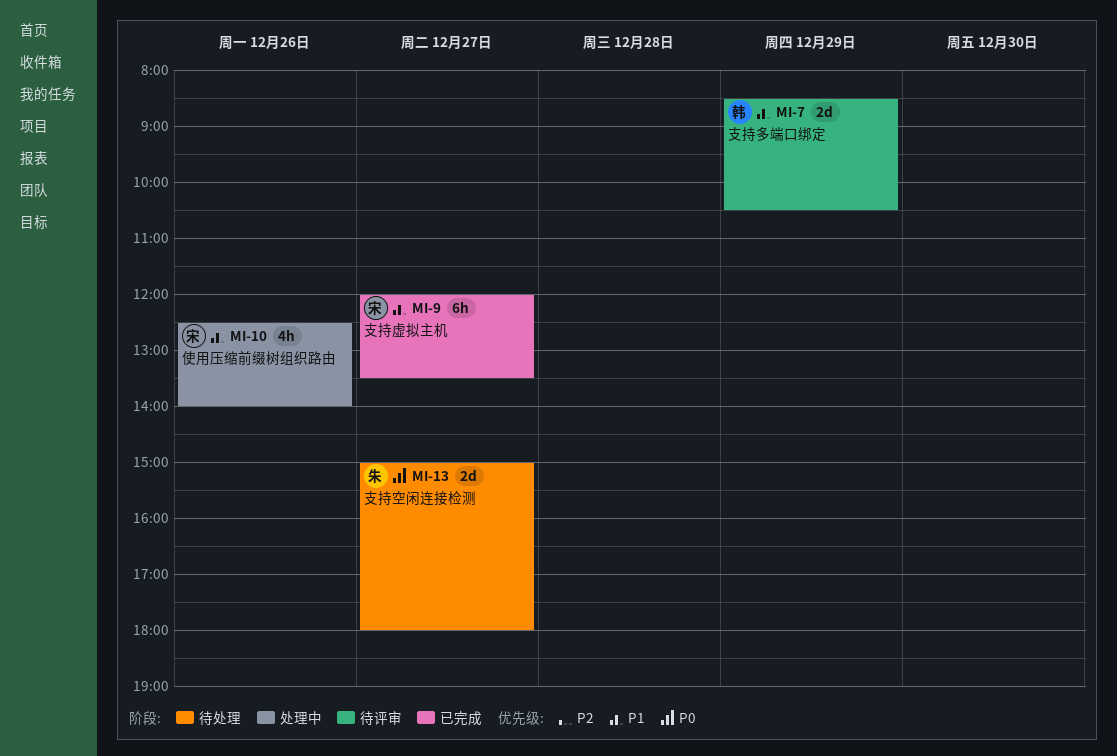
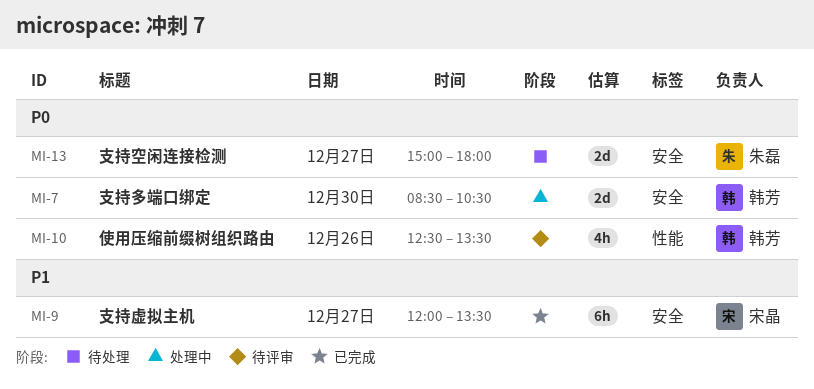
MI-7, status: 待评审 -> 处理中
MI-7, priority: P1 -> P0
MI-7, day: Dec 29 -> Dec 30
MI-10, status: 处理中 -> 待评审
MI-10, owner: 宋晶 -> 韩芳
MI-10, priority: P1 -> P0
MI-10, ends: 14:00 -> 13:30

